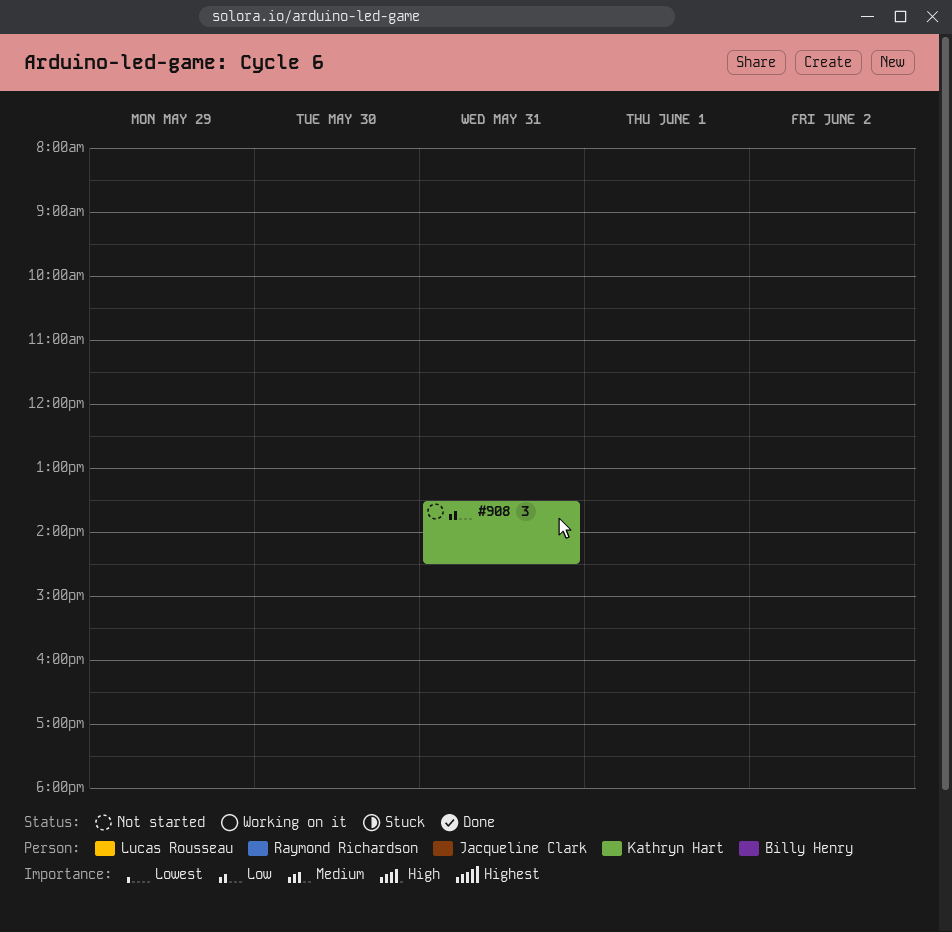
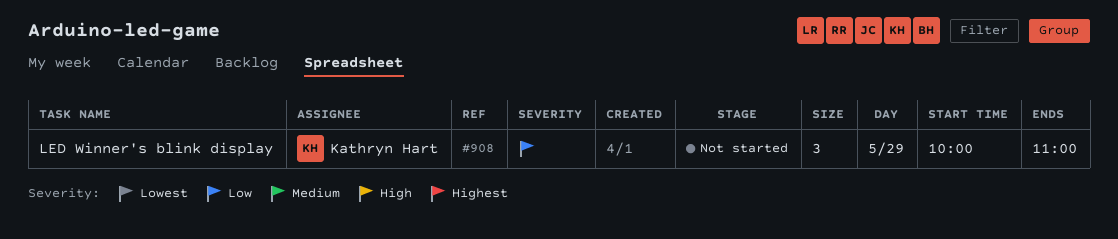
#908, day: May 31 -> May 29
#908, begins: 13:30 -> 10:00
#908, ends: 14:30 -> 11:00

